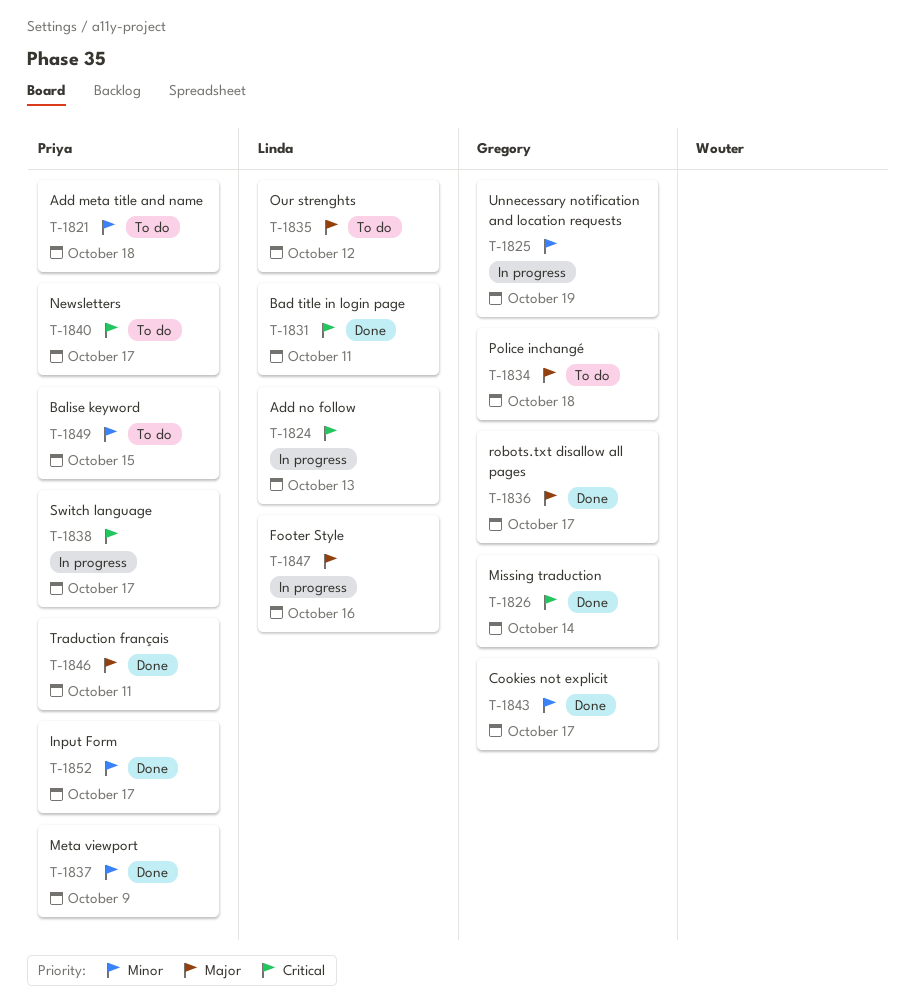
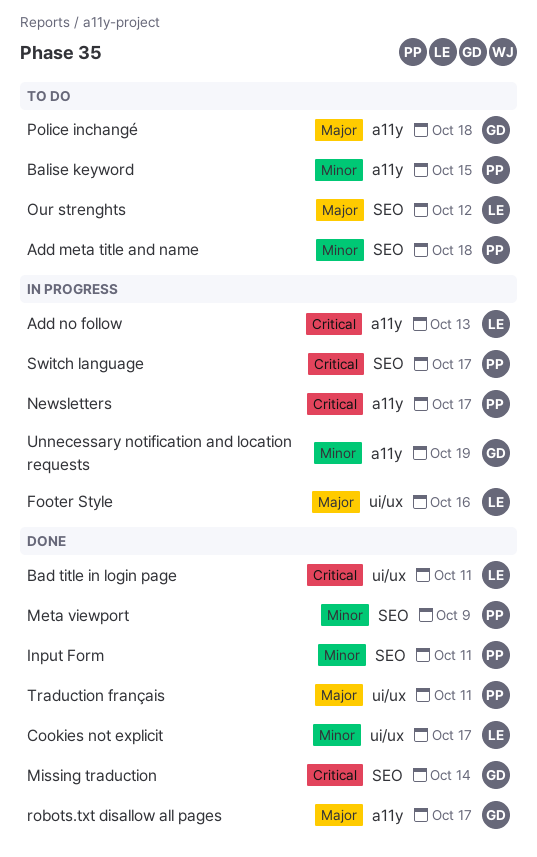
Cookies not explicit, owner: Gregory -> Linda
Input Form, due: Oct 17 -> Oct 11
Newsletters, status: To do -> In progress

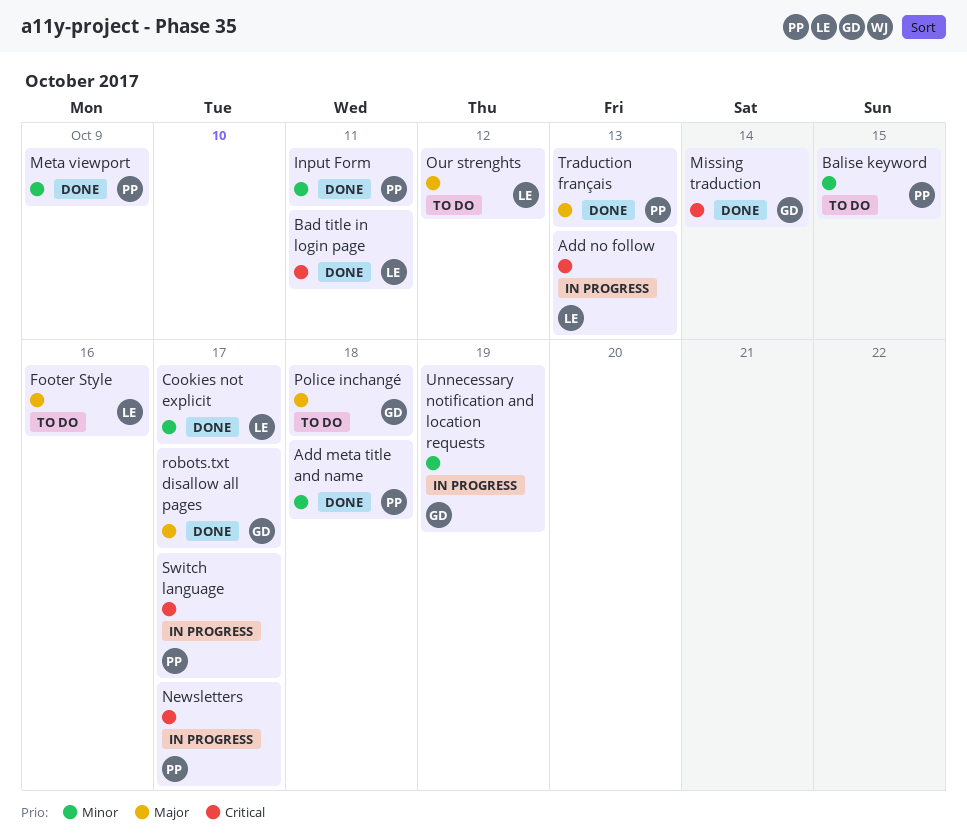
Add meta title and name, status: To do -> Done
Footer Style, status: In progress -> To do
Traduction français, due: Oct 11 -> Oct 13

